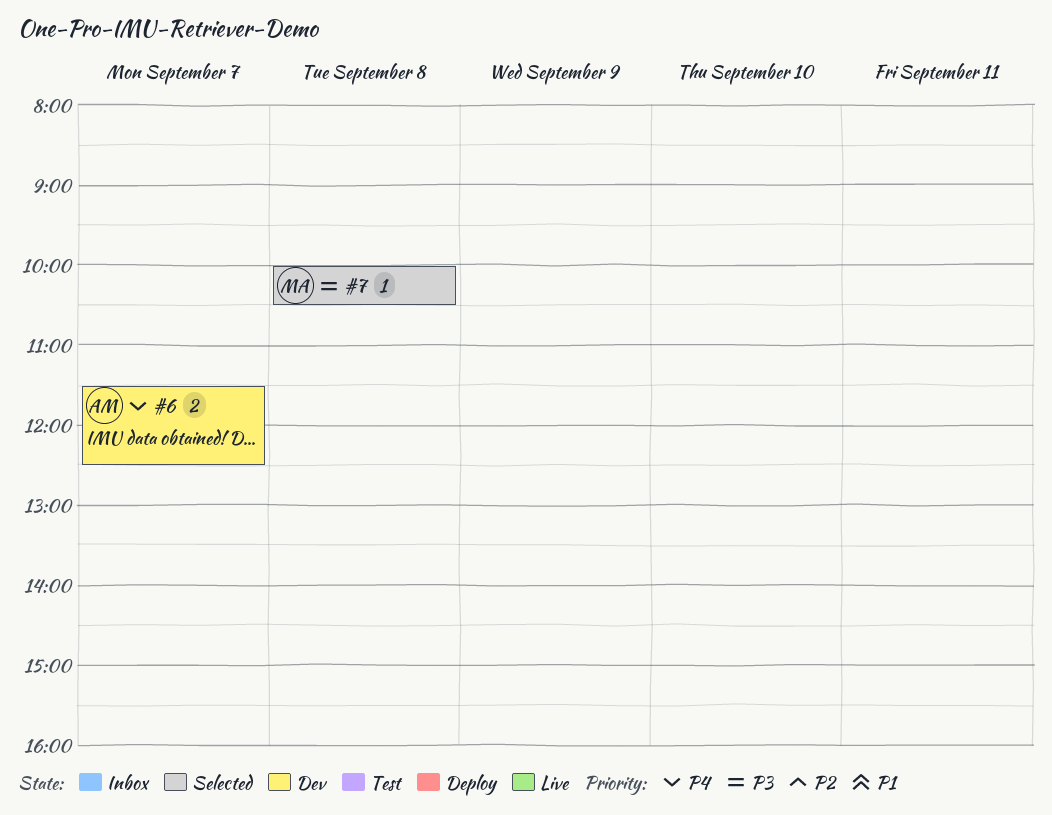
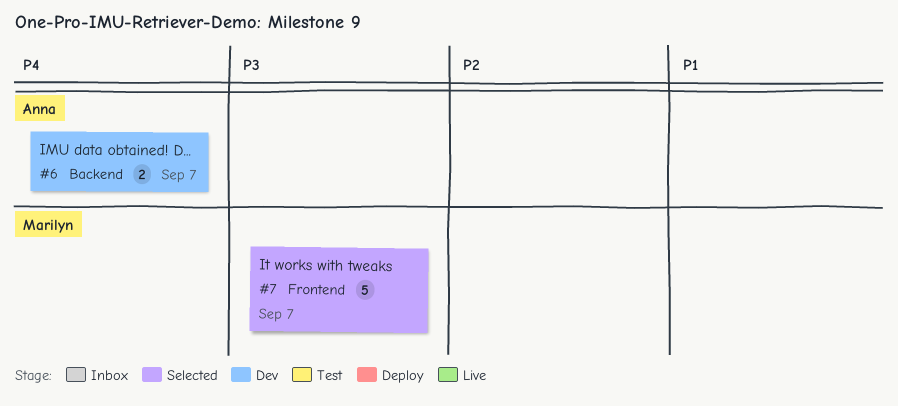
#7, estimate: 1 -> 5
#7, day: Sep 8 -> Sep 7

